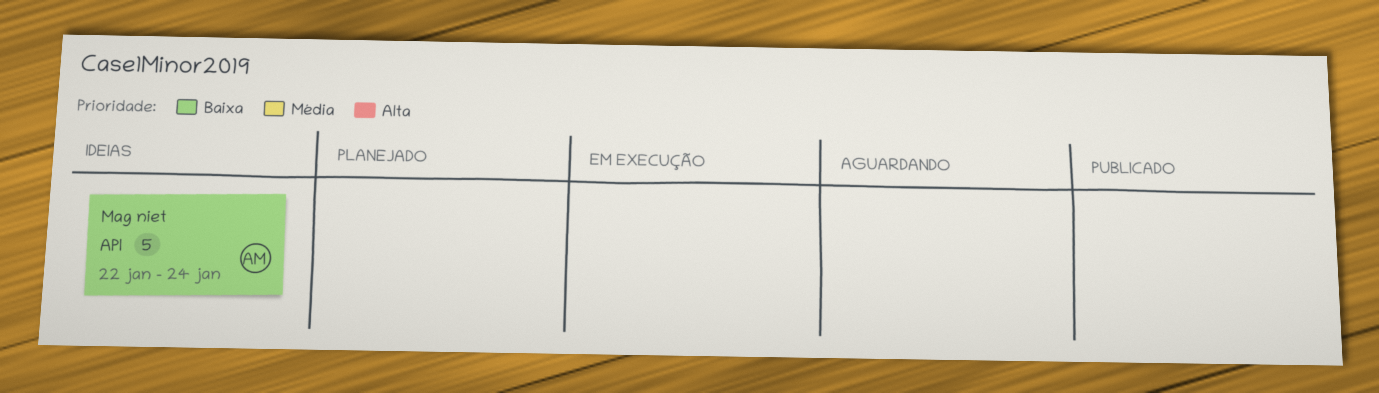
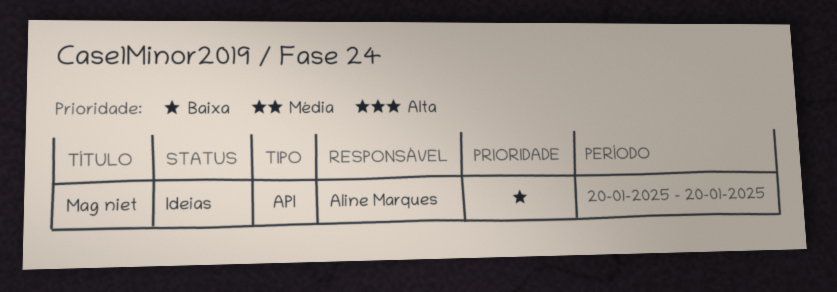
Mag niet, start: Jan 22 -> Jan 20
Mag niet, due: Jan 24 -> Jan 20

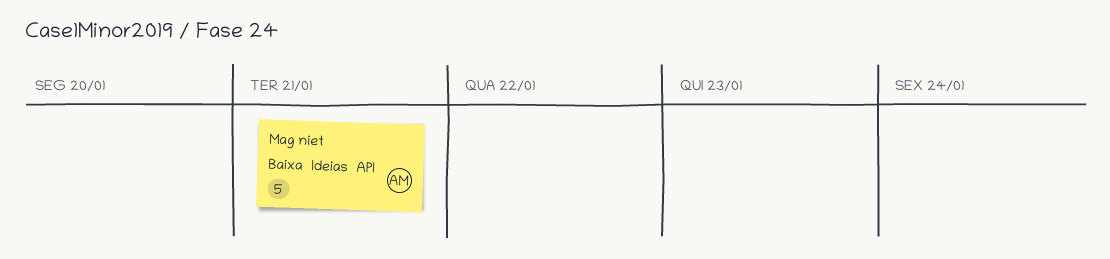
Mag niet, due: Jan 20 -> Jan 21

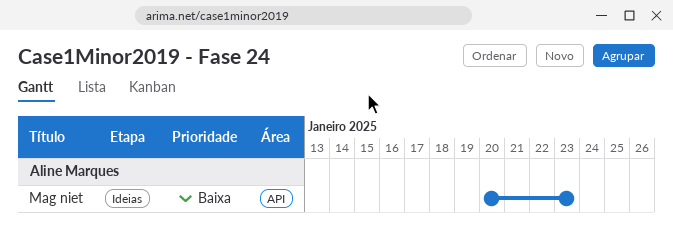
Mag niet, due: Jan 21 -> Jan 23

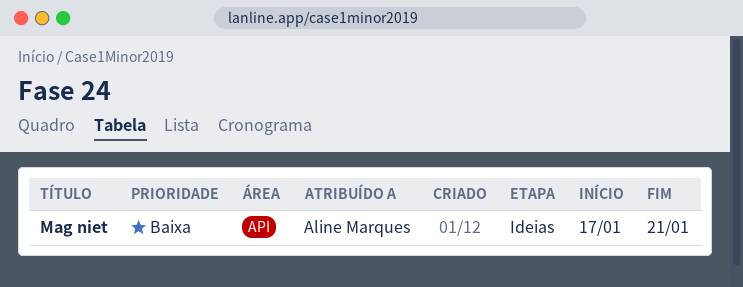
Mag niet, start: Jan 20 -> Jan 17
Mag niet, due: Jan 23 -> Jan 21

